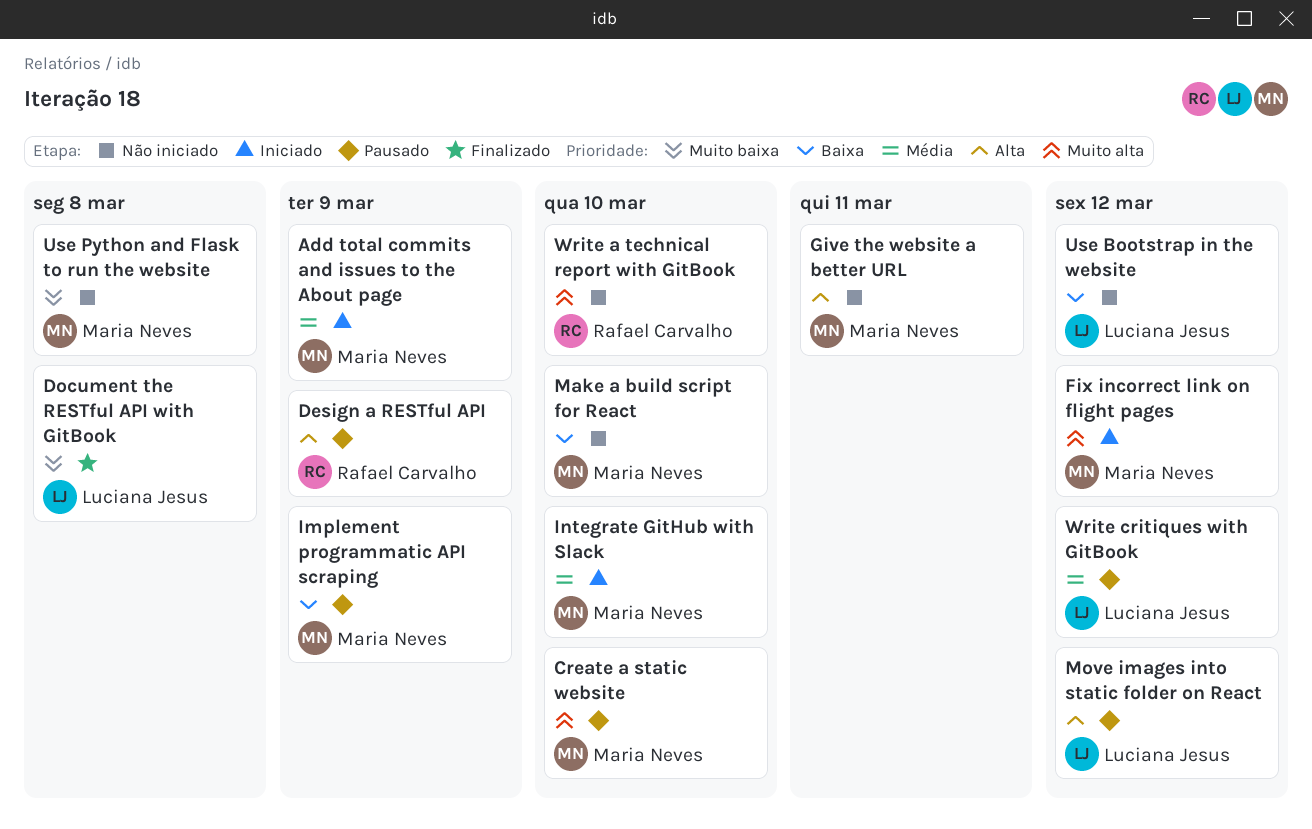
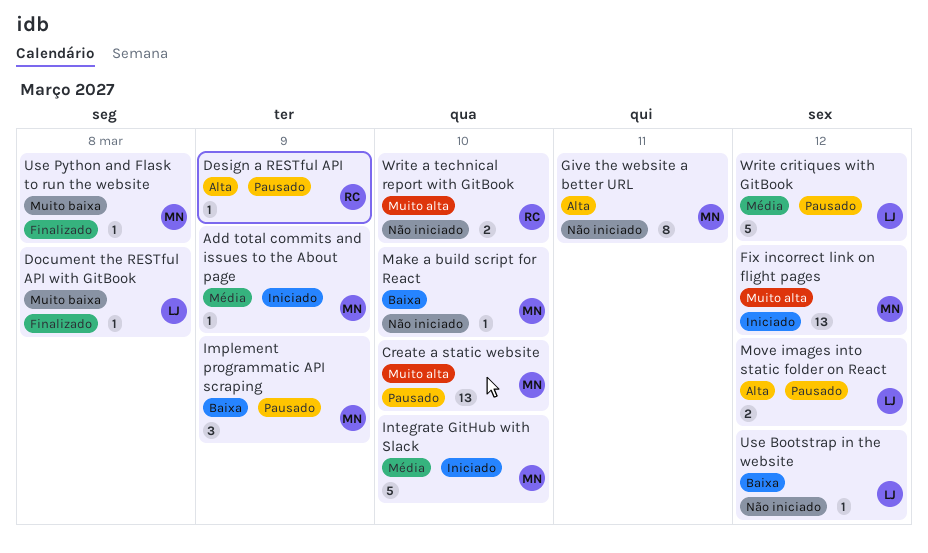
Use Python and Flask to run the website, status: Não iniciado -> Finalizado

